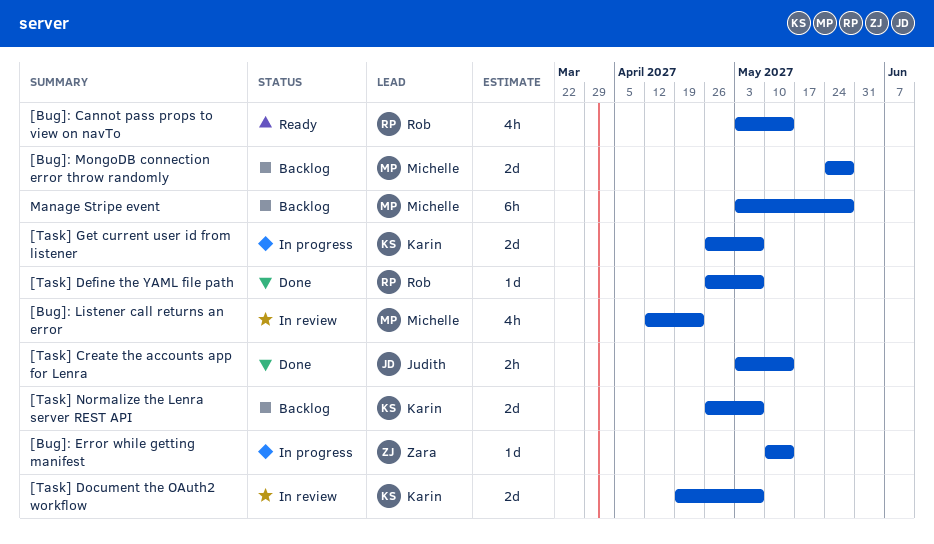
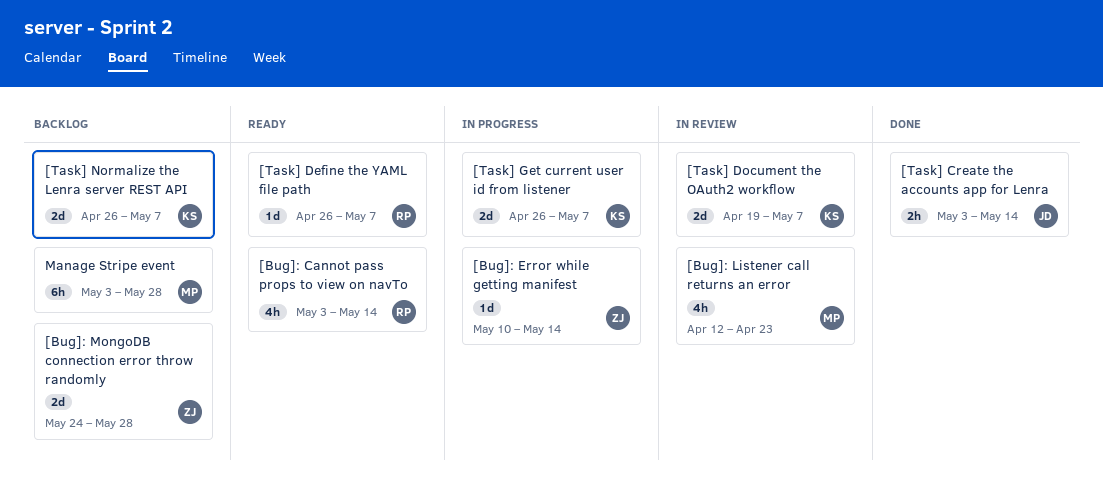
[Bug]: MongoDB connection error throw randomly, owner: Michelle -> Zara
[Task] Define the YAML file path, status: Done -> Ready

